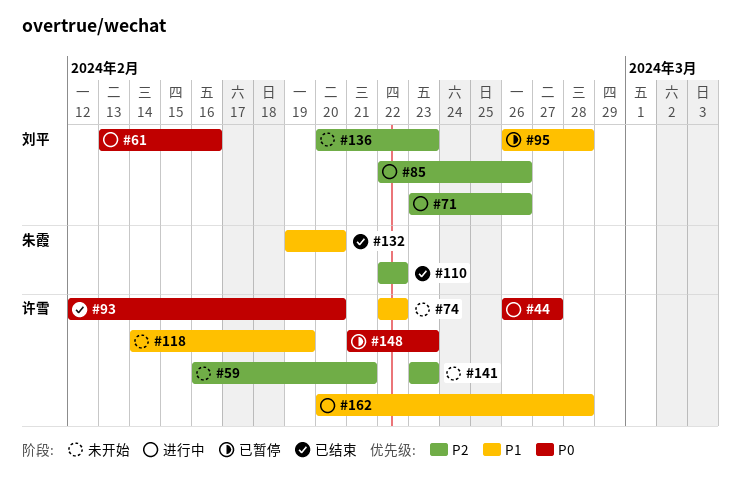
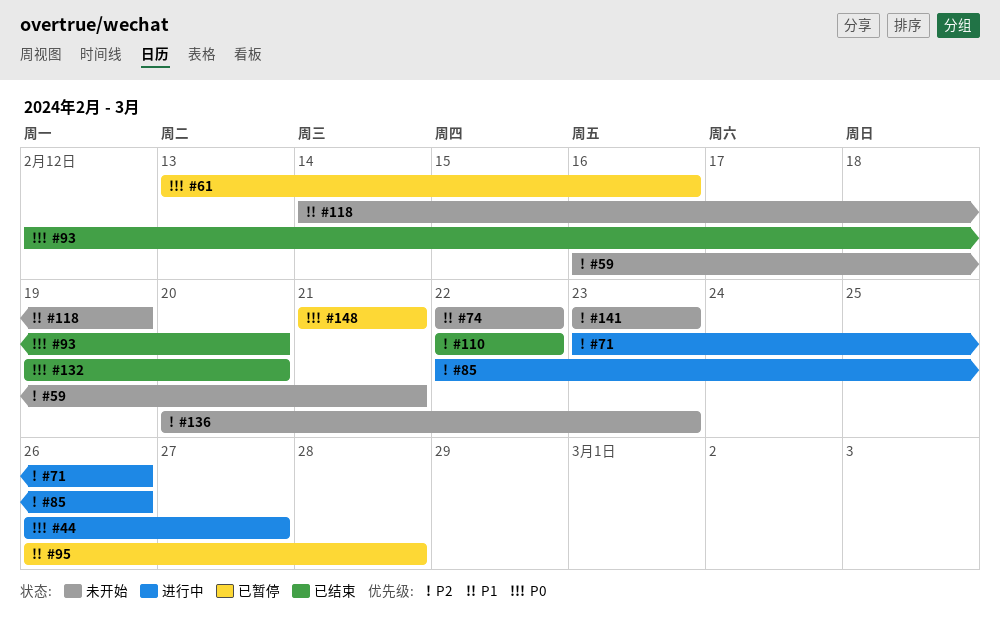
#61, status: 进行中 -> 已暂停
#132, priority: P1 -> P0
#148, due: Feb 23 -> Feb 21
#162: present -> none

